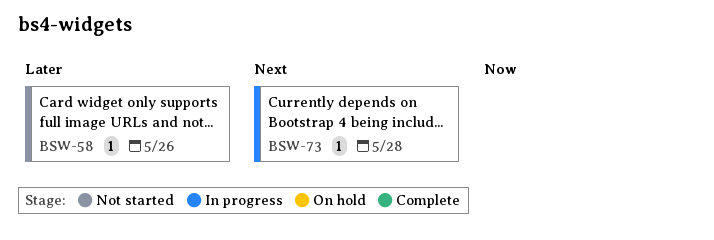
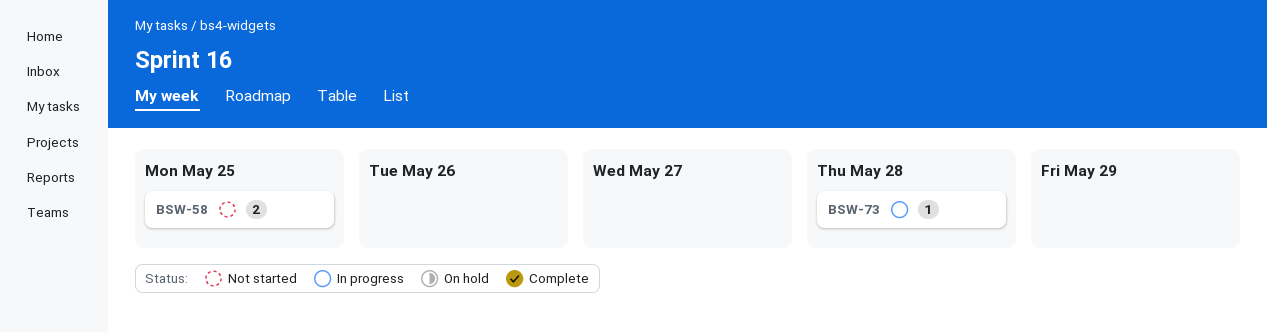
BSW-58, estimate: 1 -> 2
BSW-58, due: May 26 -> May 25

